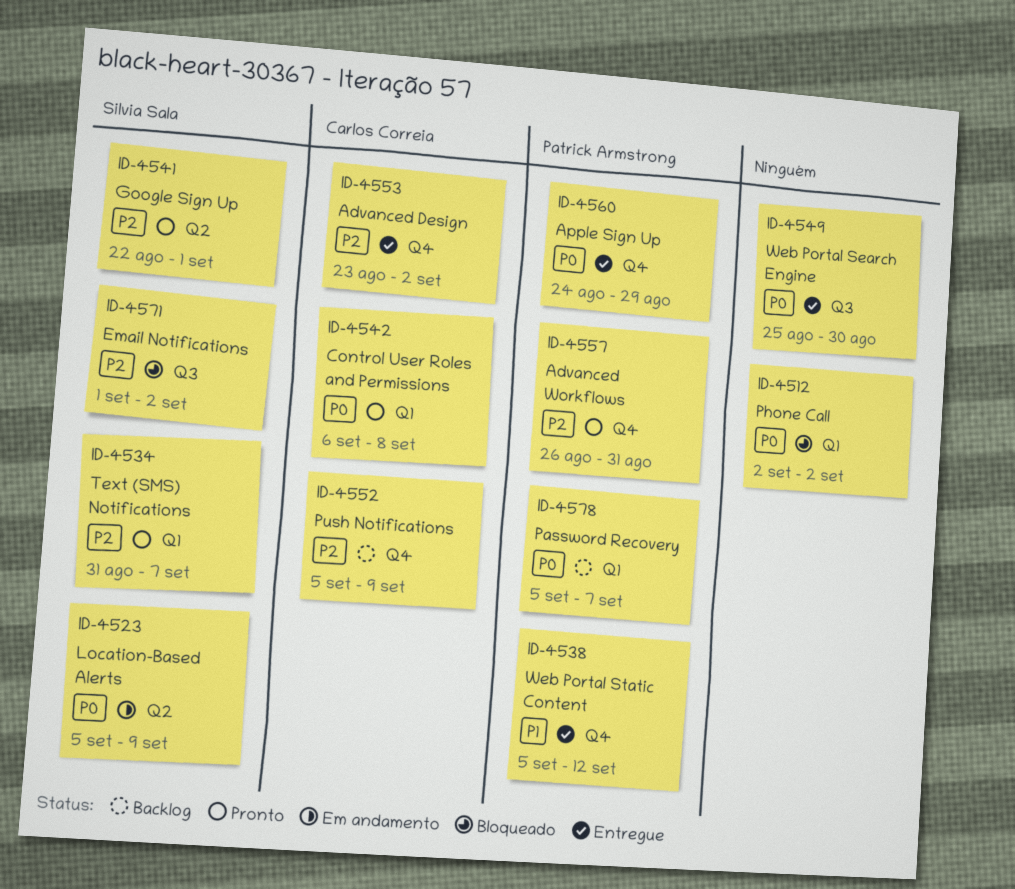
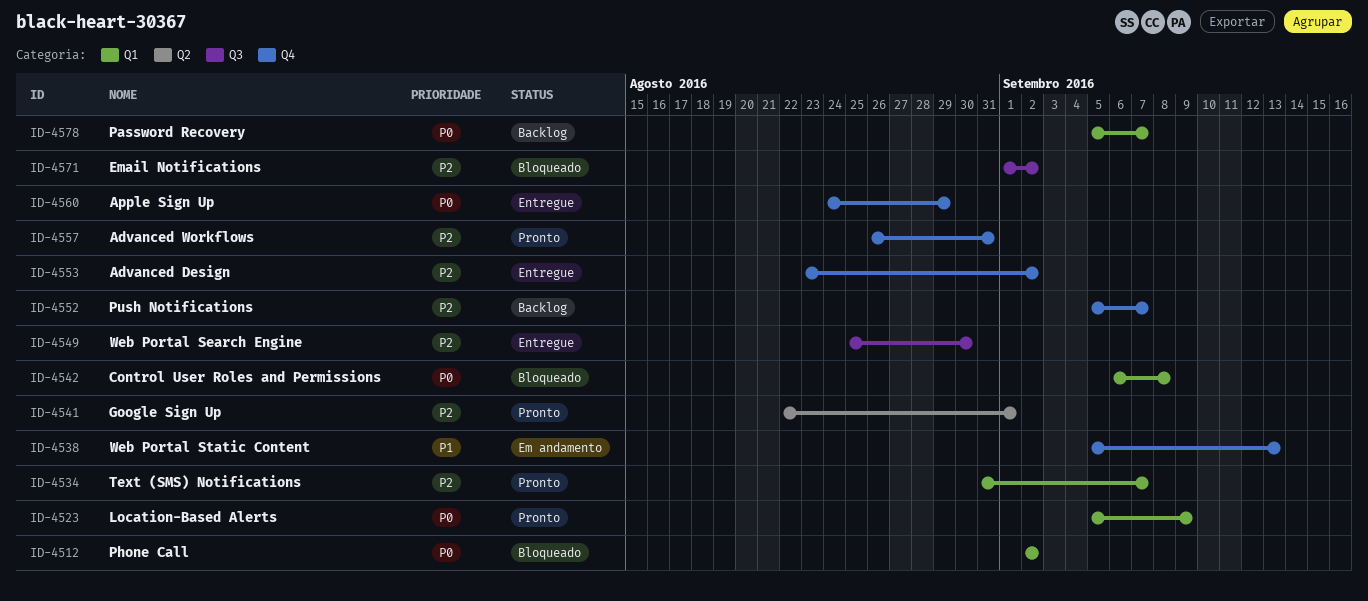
ID-4523, status: Em andamento -> Pronto
ID-4523, label: Q2 -> Q1
ID-4538, status: Entregue -> Em andamento
ID-4538, due: Sep 12 -> Sep 13
ID-4542, status: Pronto -> Bloqueado
ID-4549, priority: P0 -> P2
ID-4552, due: Sep 9 -> Sep 7

